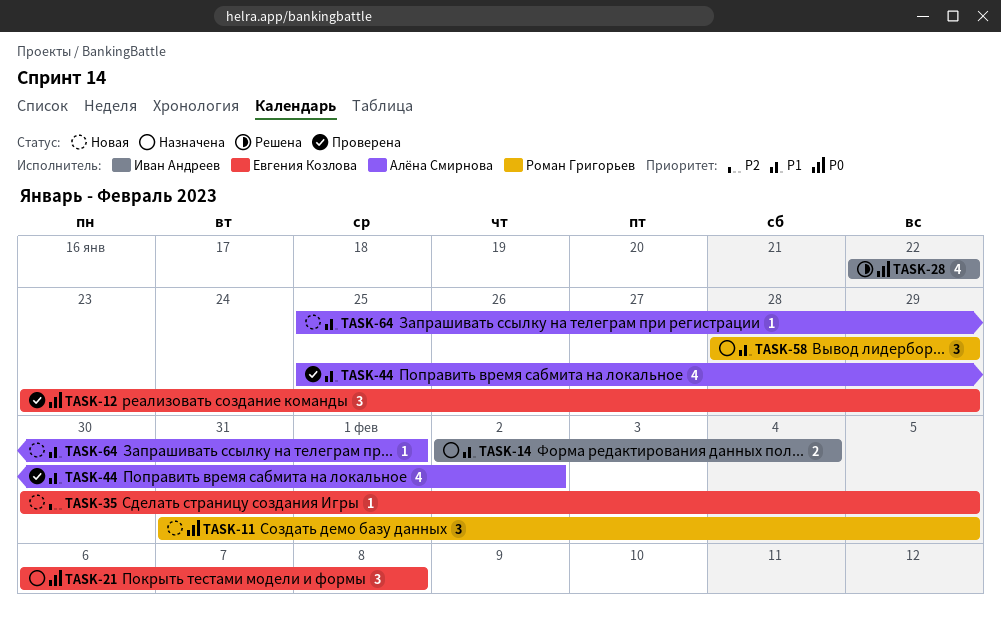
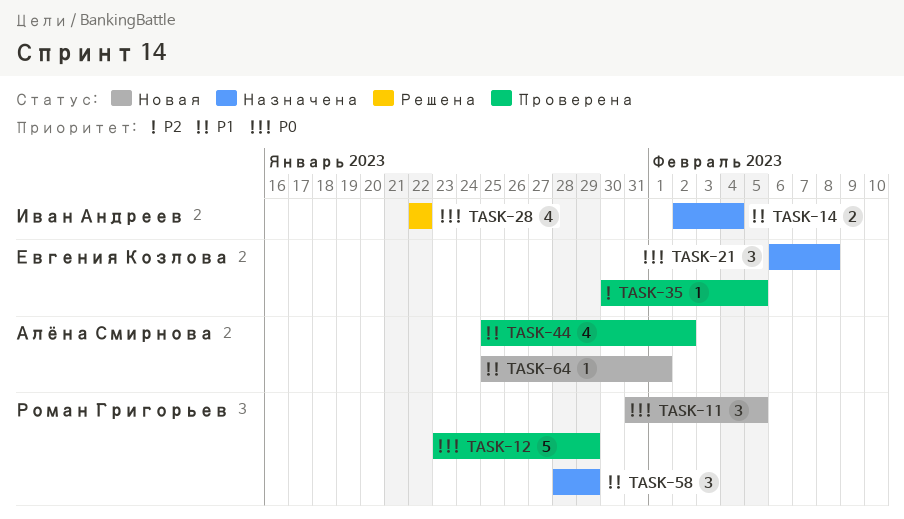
TASK-12, owner: Евгения Козлова -> Роман Григорьев
TASK-12, estimate: 3 -> 5
TASK-35, status: Новая -> Проверена

